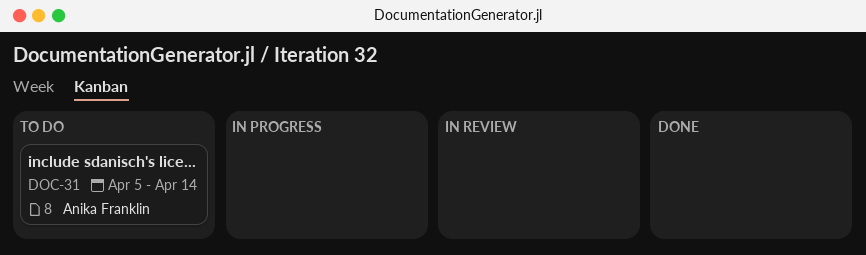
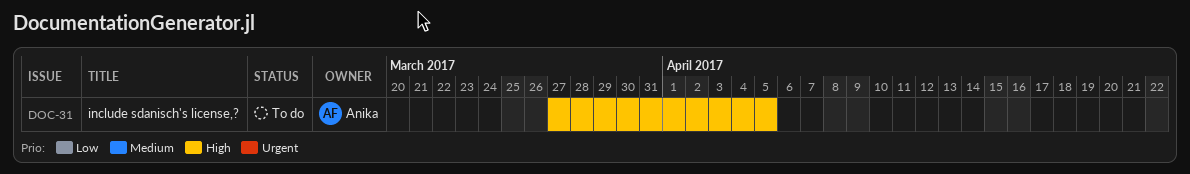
DOC-31, start: Apr 5 -> Mar 27
DOC-31, due: Apr 14 -> Apr 5

